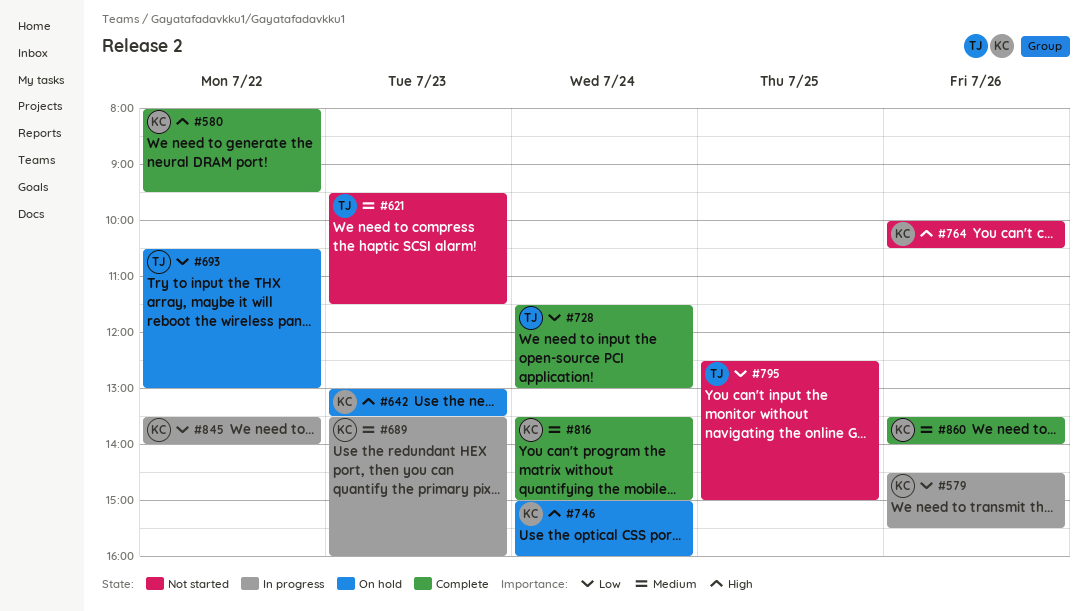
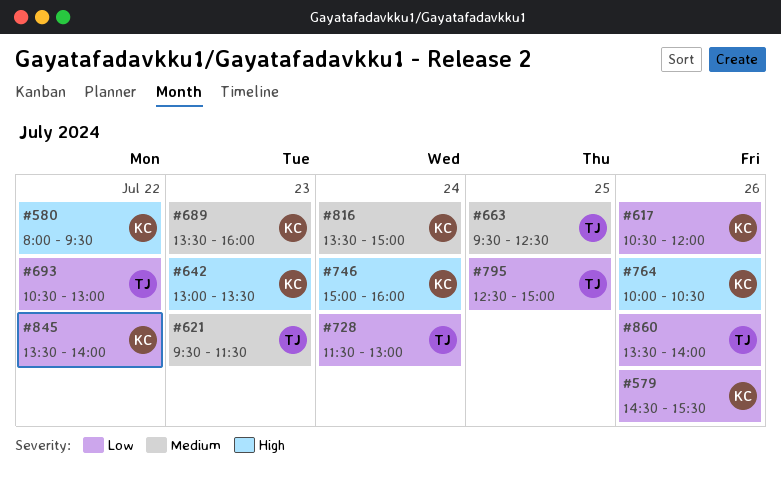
#617: none -> present
#663: none -> present
#860, owner: KC -> TJ
#860, priority: Medium -> Low

